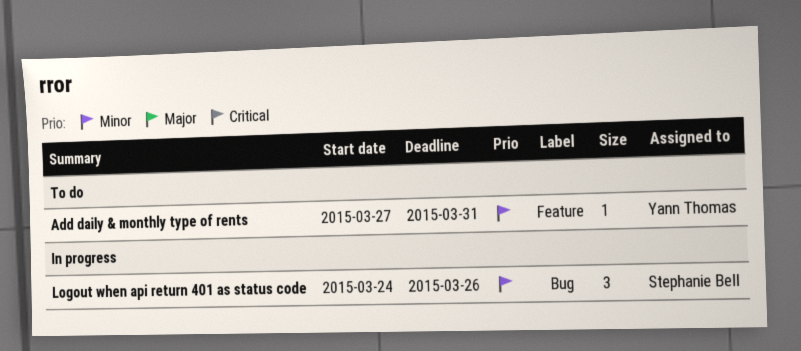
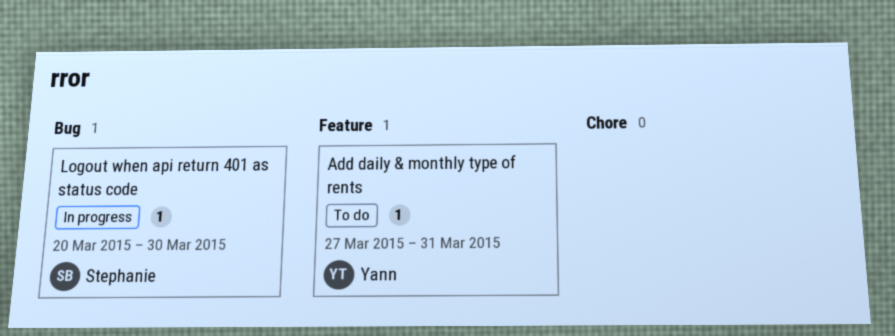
Logout when api return 401 as status code, estimate: 3 -> 1
Logout when api return 401 as status code, start: Mar 24 -> Mar 20
Logout when api return 401 as status code, due: Mar 26 -> Mar 30

